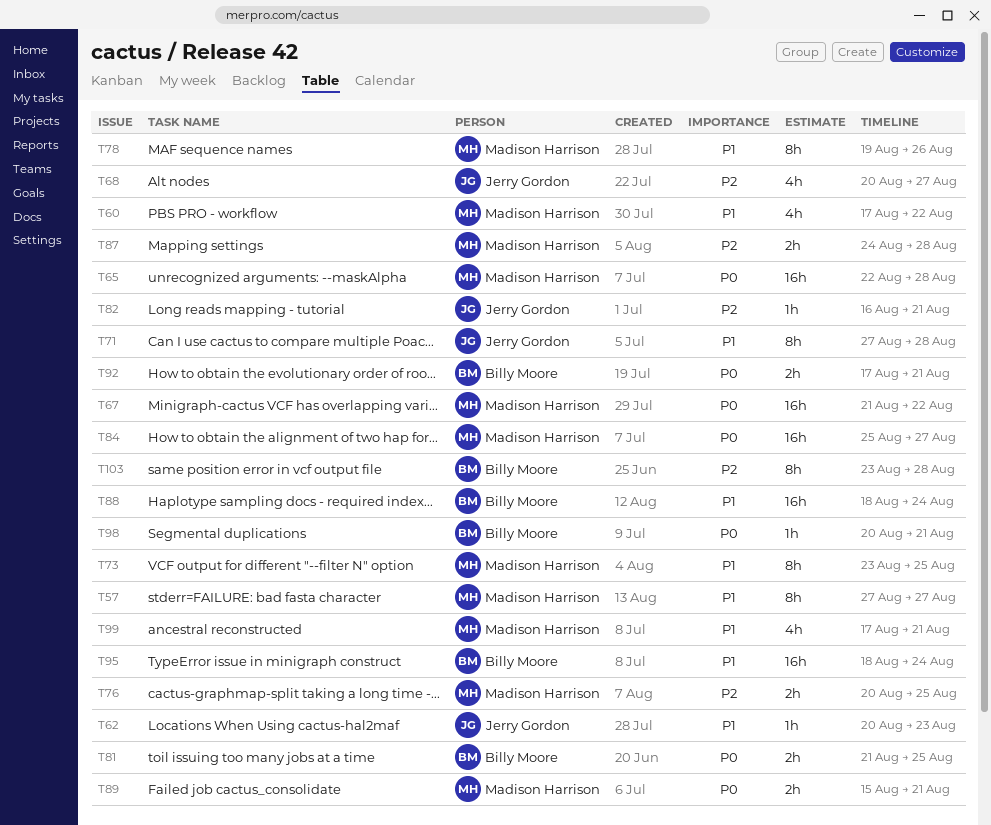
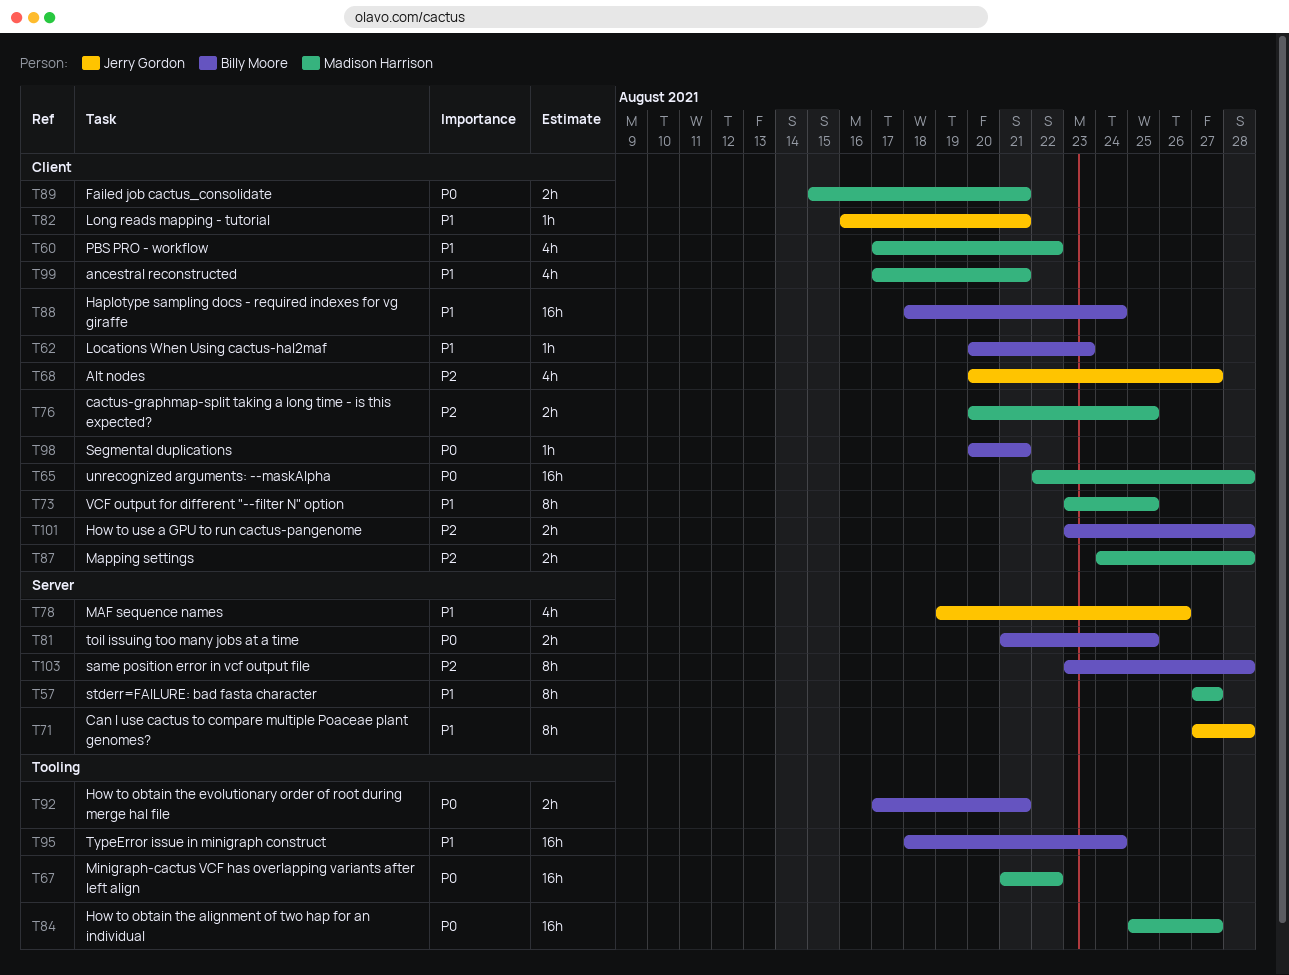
T62, owner: Jerry Gordon -> Billy Moore
T78, owner: Madison Harrison -> Jerry Gordon
T78, estimate: 8h -> 4h
T82, priority: P2 -> P1
T101: none -> present

